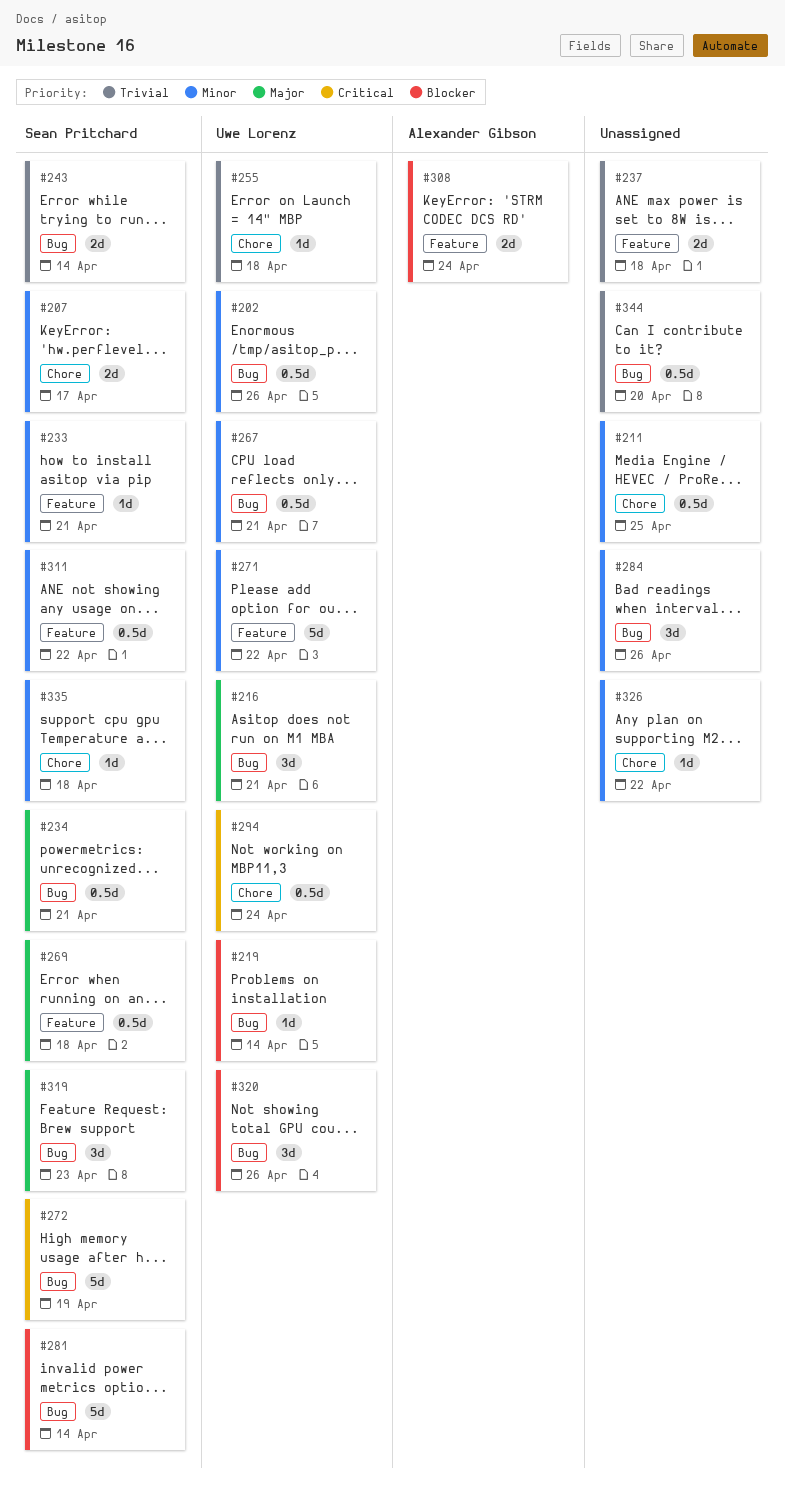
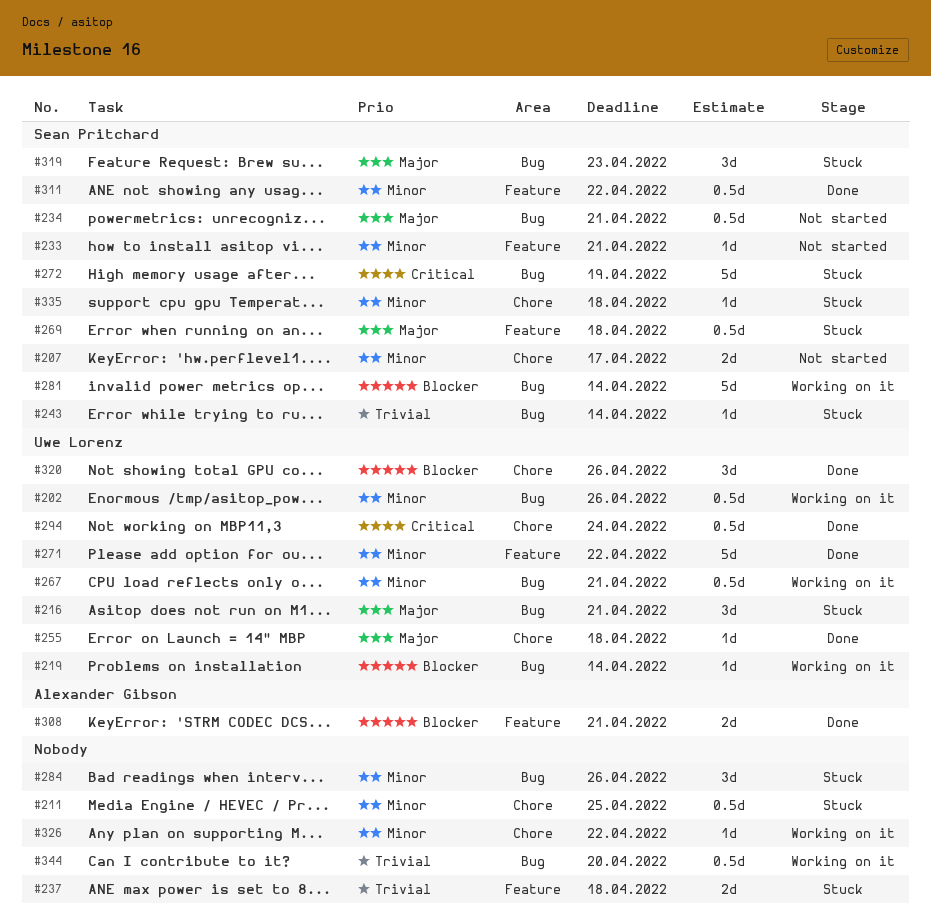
#243, estimate: 2d -> 1d
#255, priority: Trivial -> Major
#308, due: Apr 24 -> Apr 21
#320, label: Bug -> Chore

